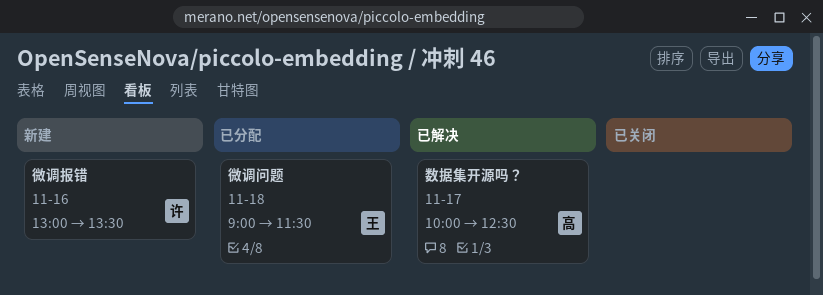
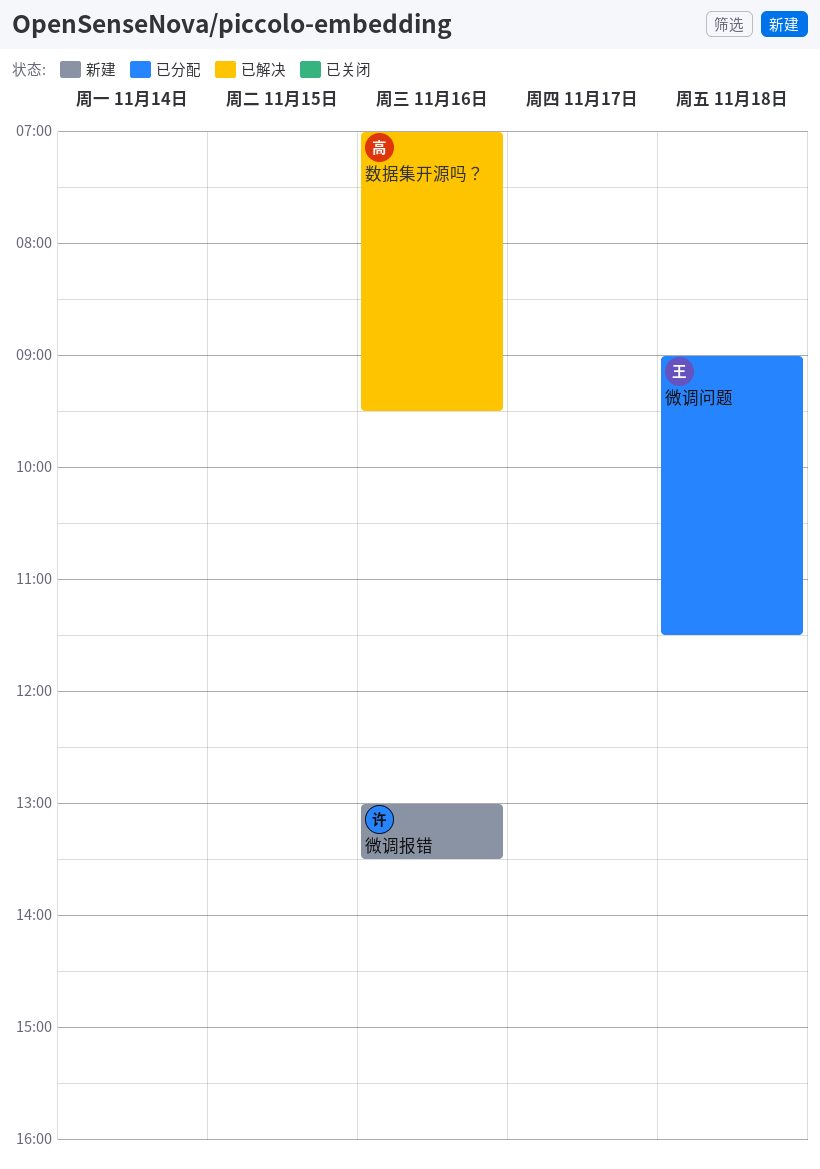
数据集开源吗？, day: Nov 17 -> Nov 16
数据集开源吗？, begins: 10:00 -> 07:00
数据集开源吗？, ends: 12:30 -> 09:30

